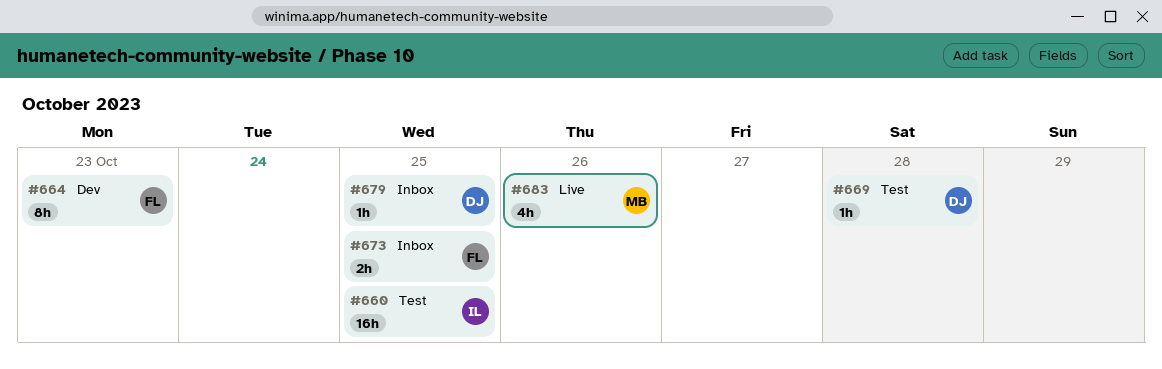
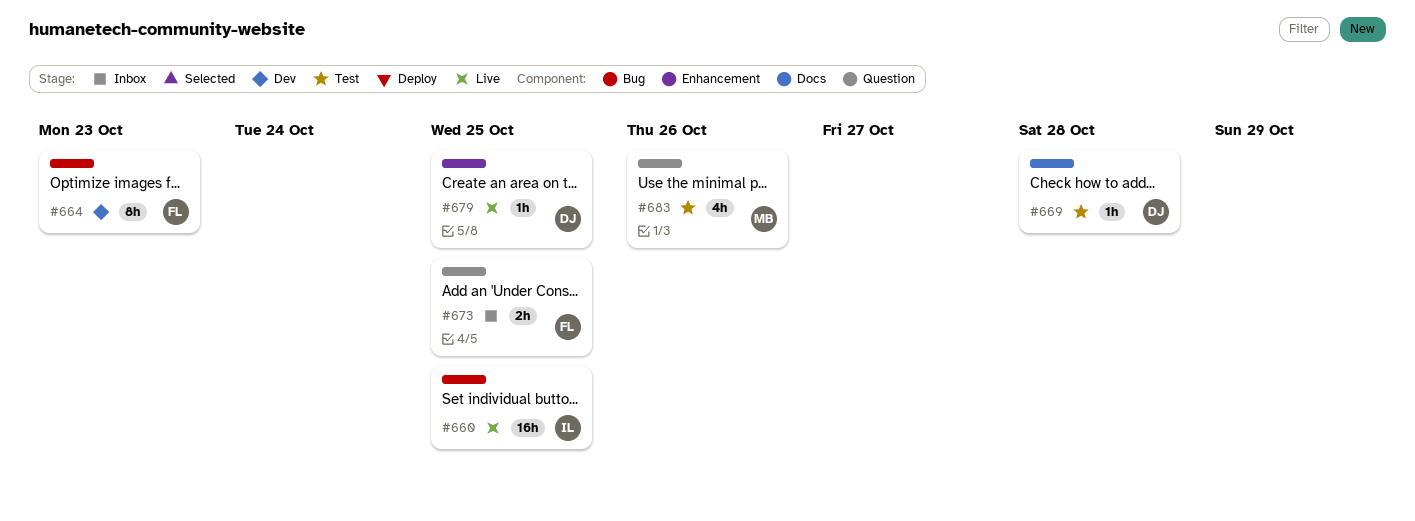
#660, status: Test -> Live
#679, status: Inbox -> Live
#683, status: Live -> Test

